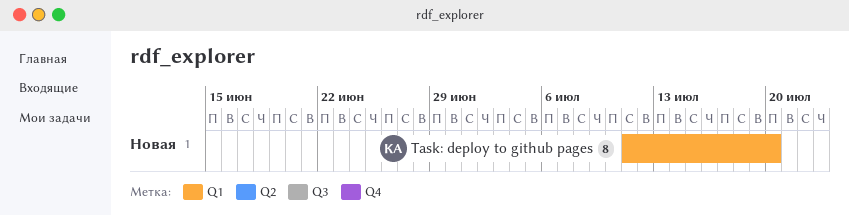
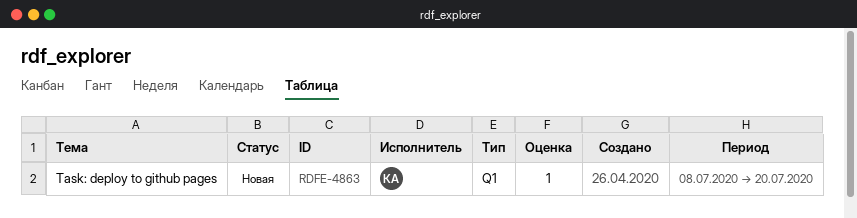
Task: deploy to github pages, estimate: 8 -> 1
Task: deploy to github pages, start: Jul 11 -> Jul 8

